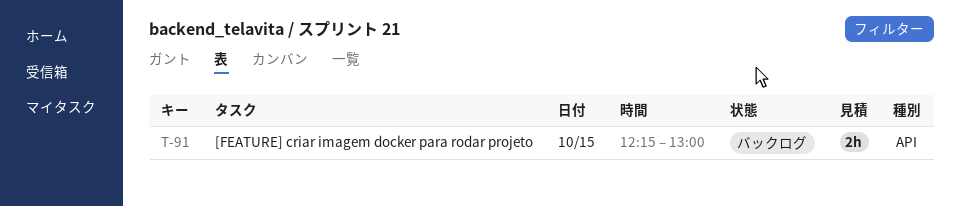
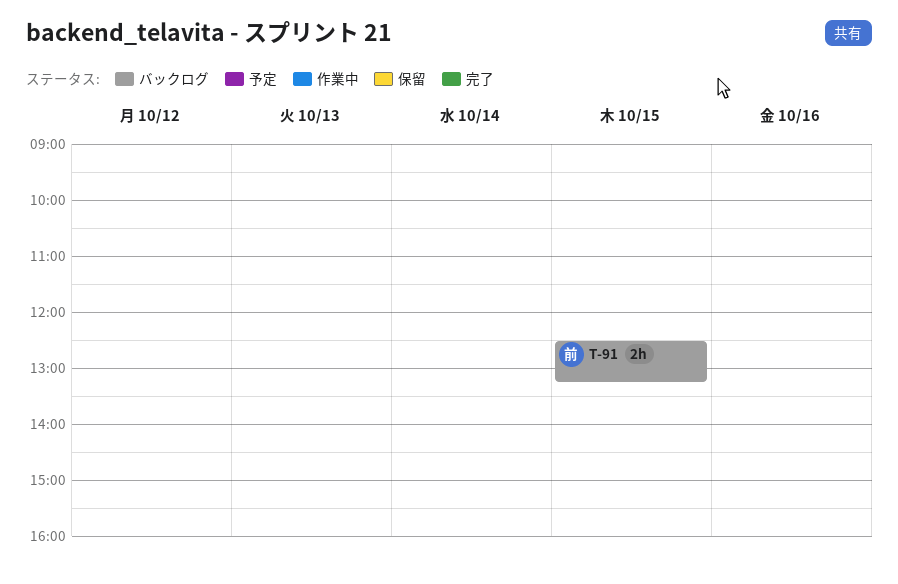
T-91, begins: 12:15 -> 12:30
T-91, ends: 13:00 -> 13:15

